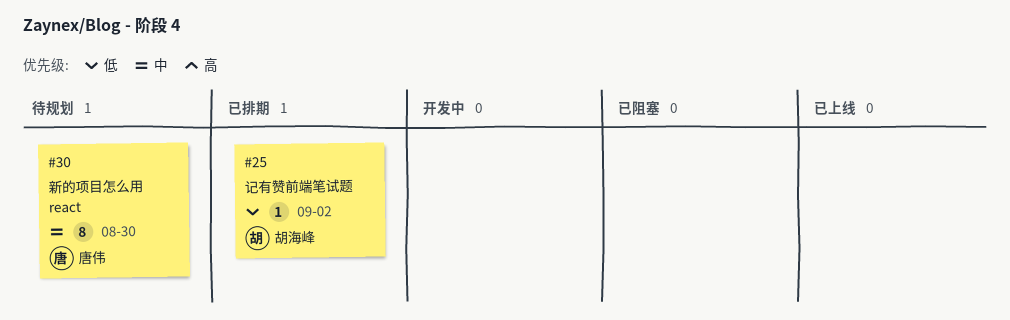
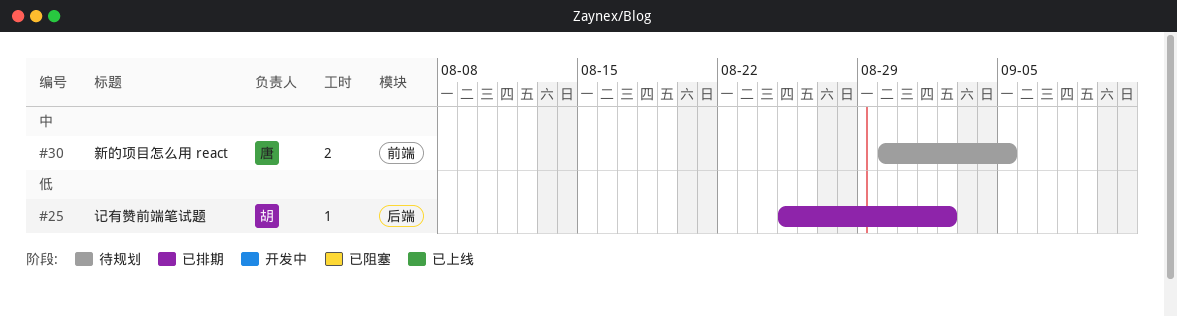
#30, estimate: 8 -> 2
#30, due: Aug 30 -> Sep 5

